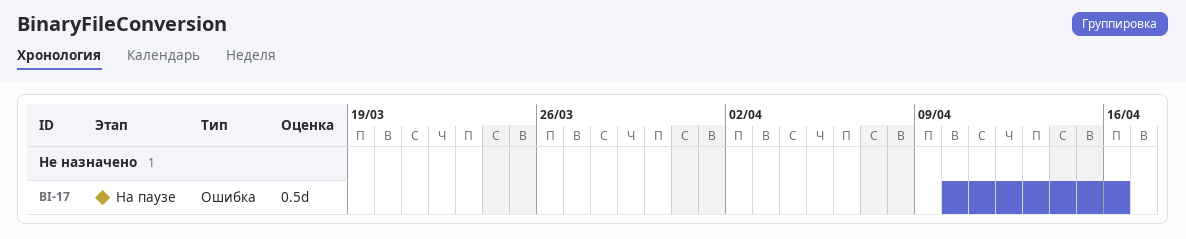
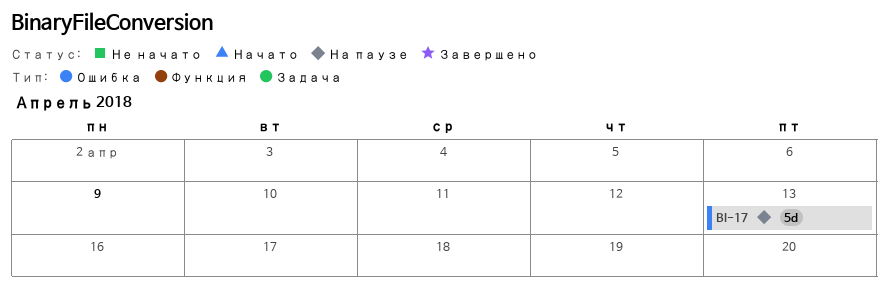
BI-17, estimate: 0.5d -> 5d
BI-17, due: Apr 16 -> Apr 13

